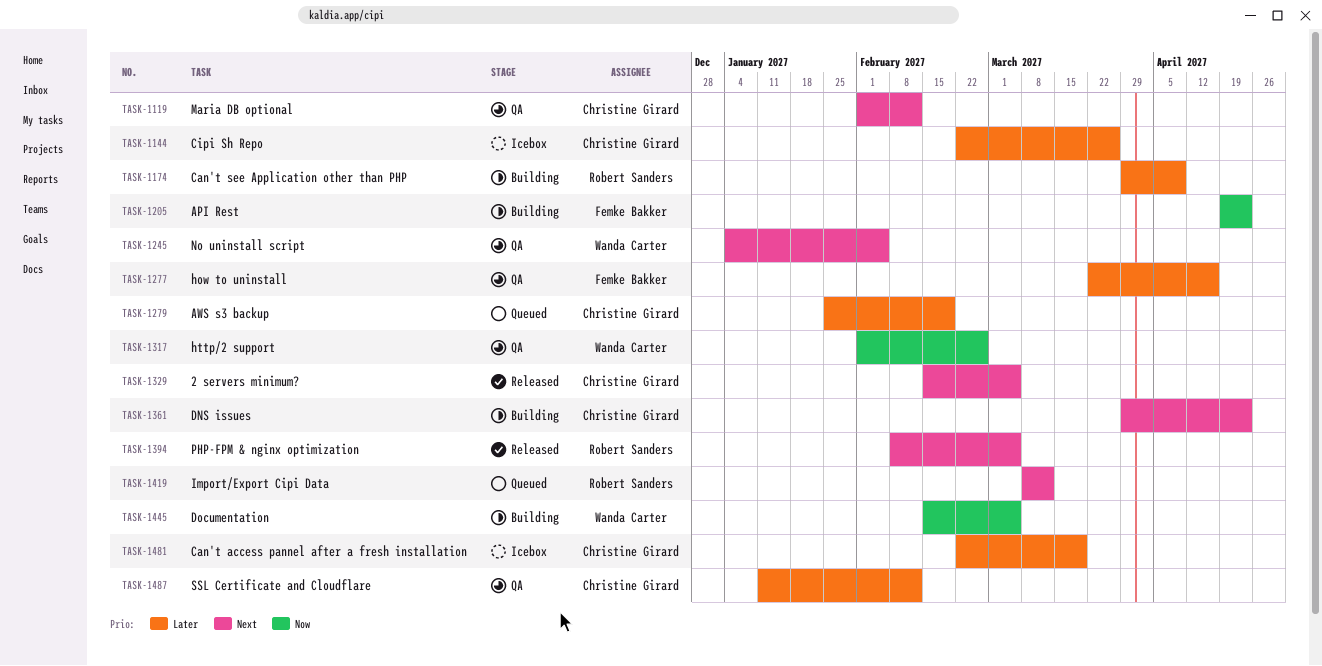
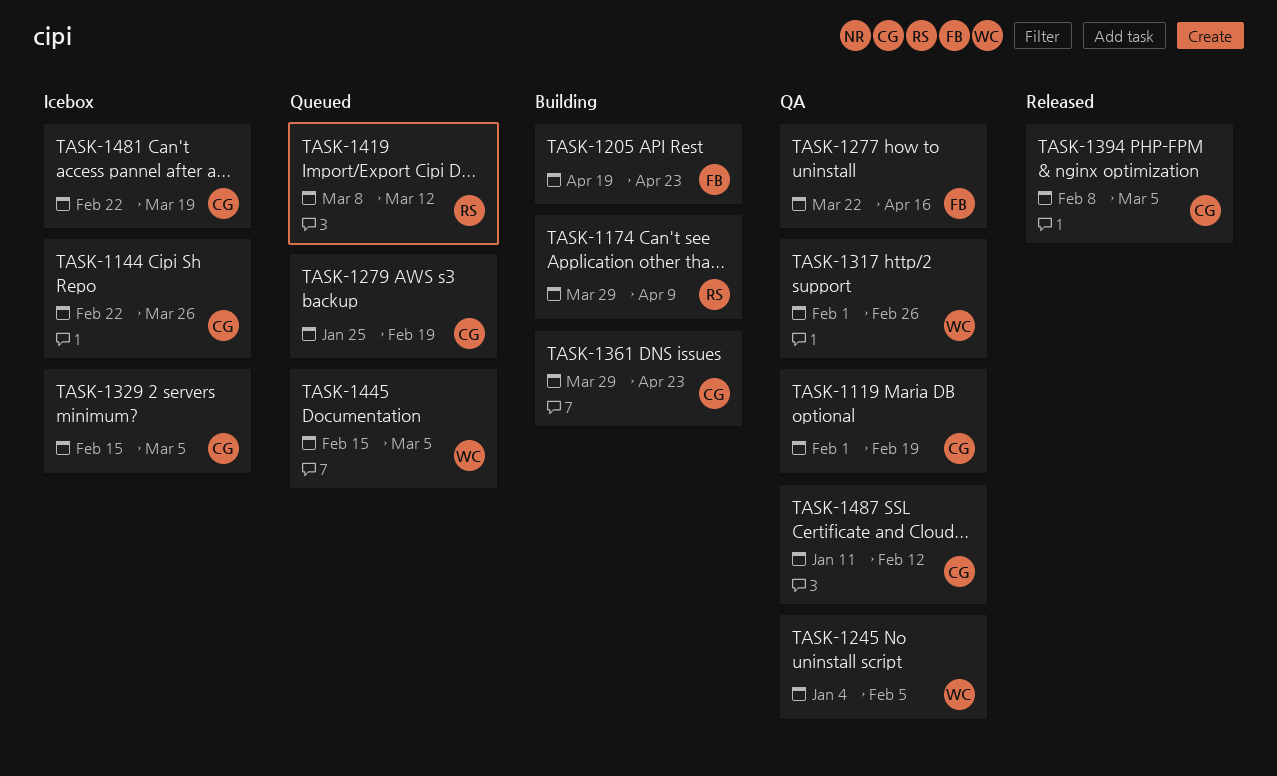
TASK-1119, due: Feb 12 -> Feb 19
TASK-1329, status: Released -> Icebox
TASK-1394, owner: Robert Sanders -> Christine Girard
TASK-1445, status: Building -> Queued

